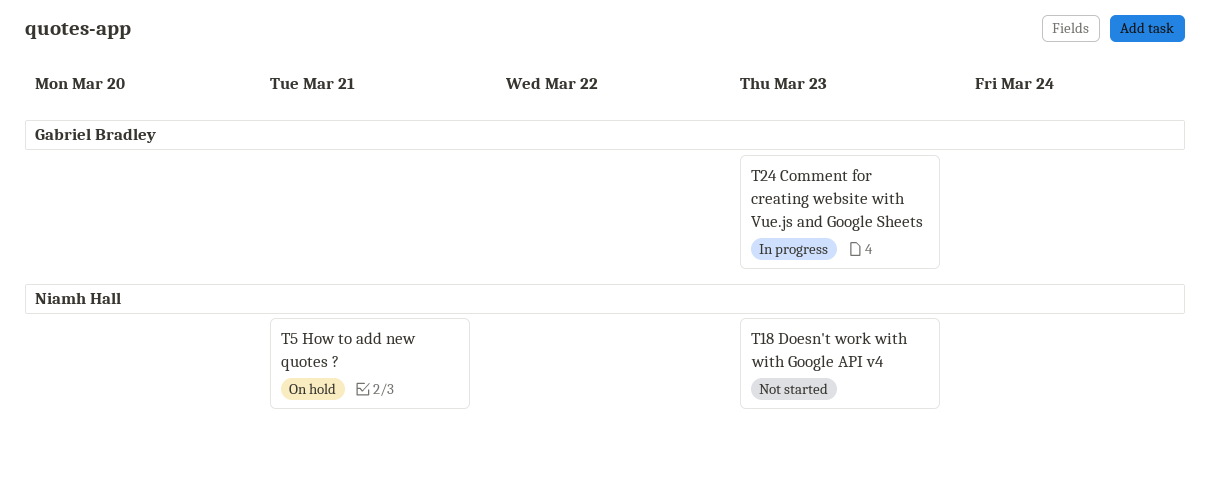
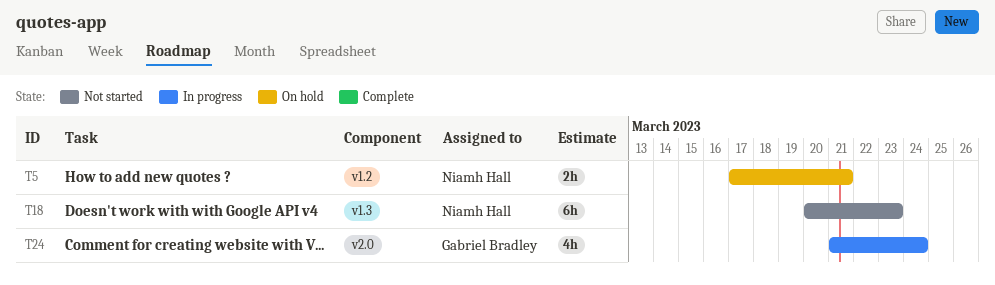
T24, due: Mar 23 -> Mar 24

